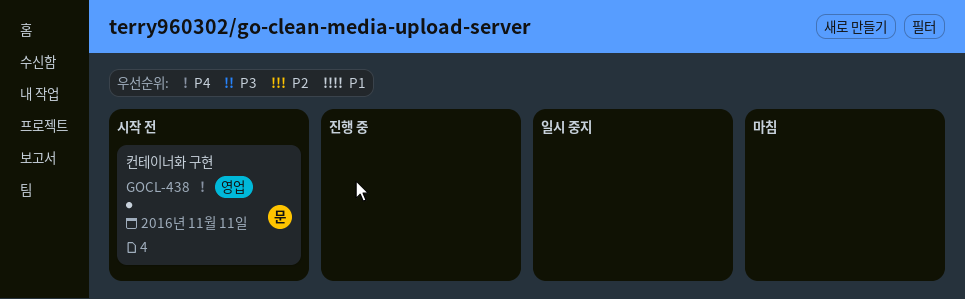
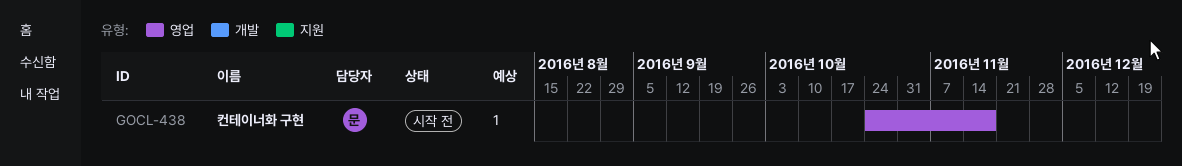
GOCL-438, due: Nov 11 -> Nov 18

